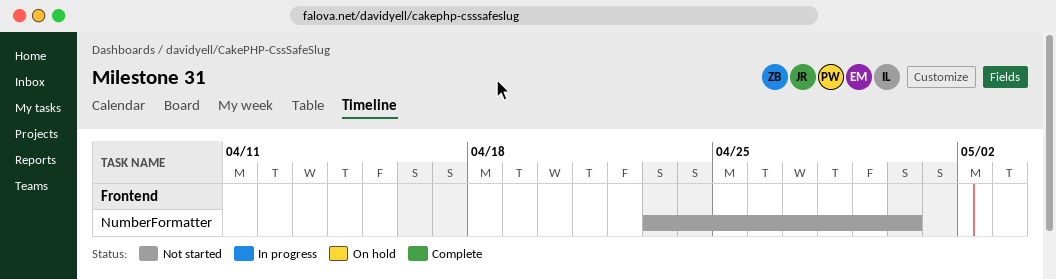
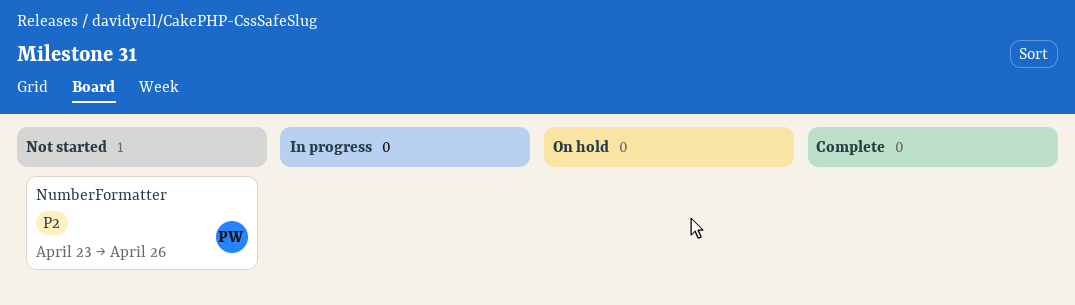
NumberFormatter, due: Apr 30 -> Apr 26

